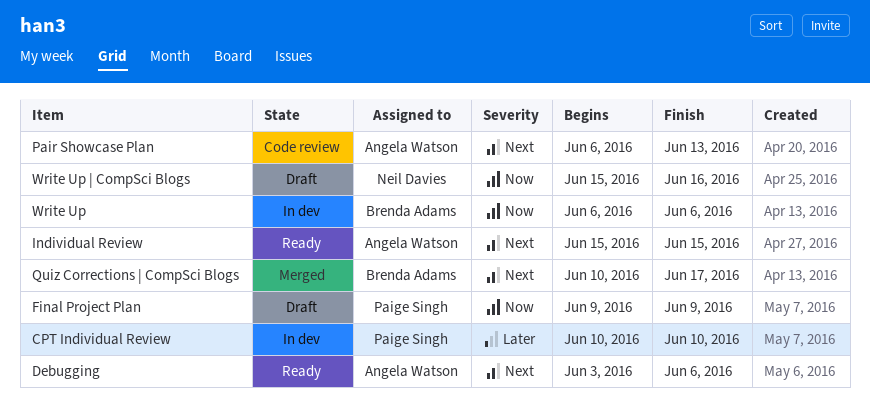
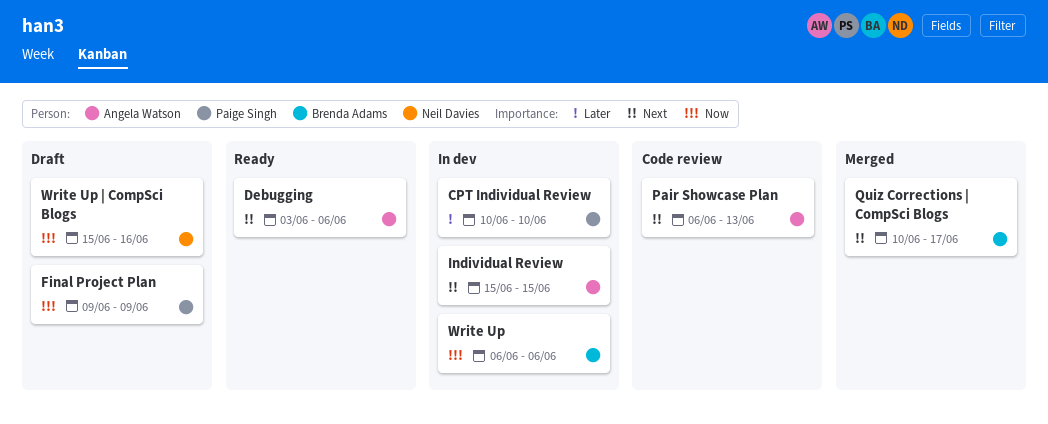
Individual Review, status: Ready -> In dev

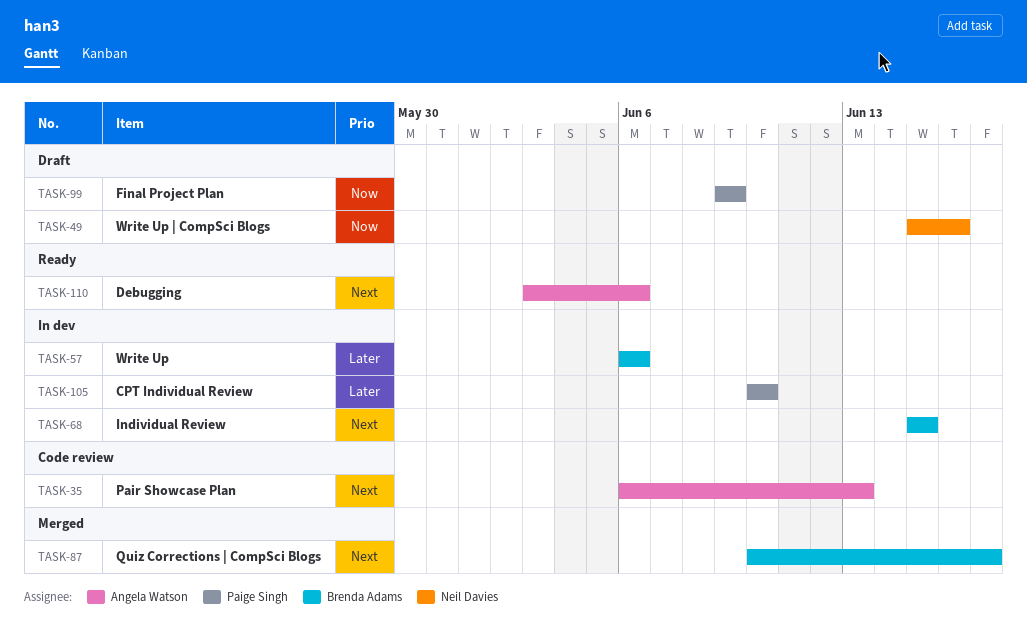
Individual Review, owner: Angela Watson -> Brenda Adams
Write Up, priority: Now -> Later

